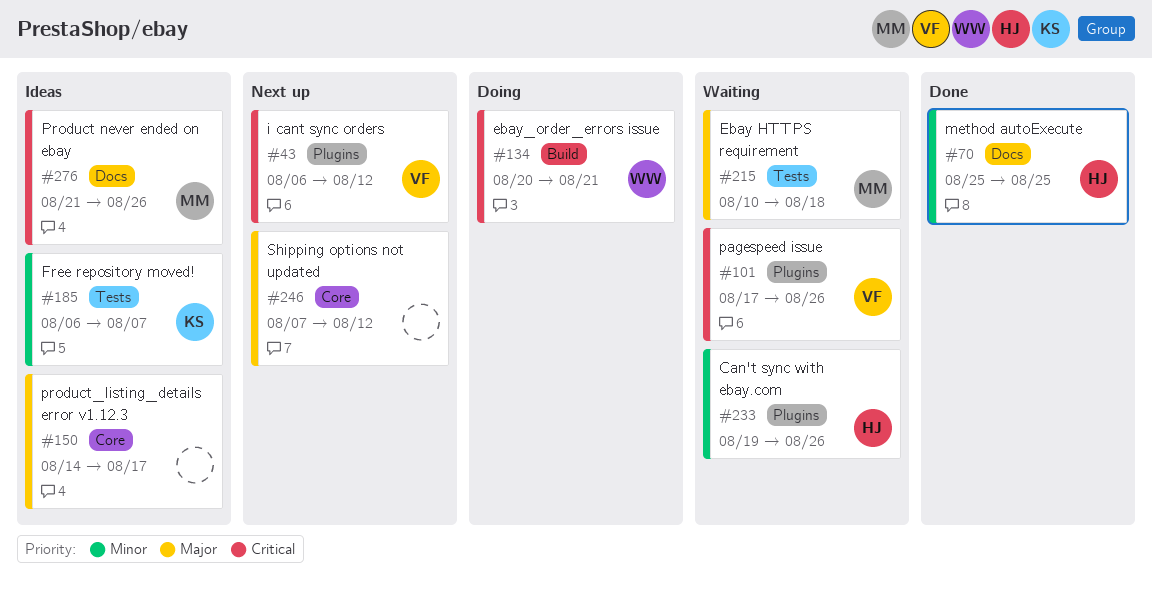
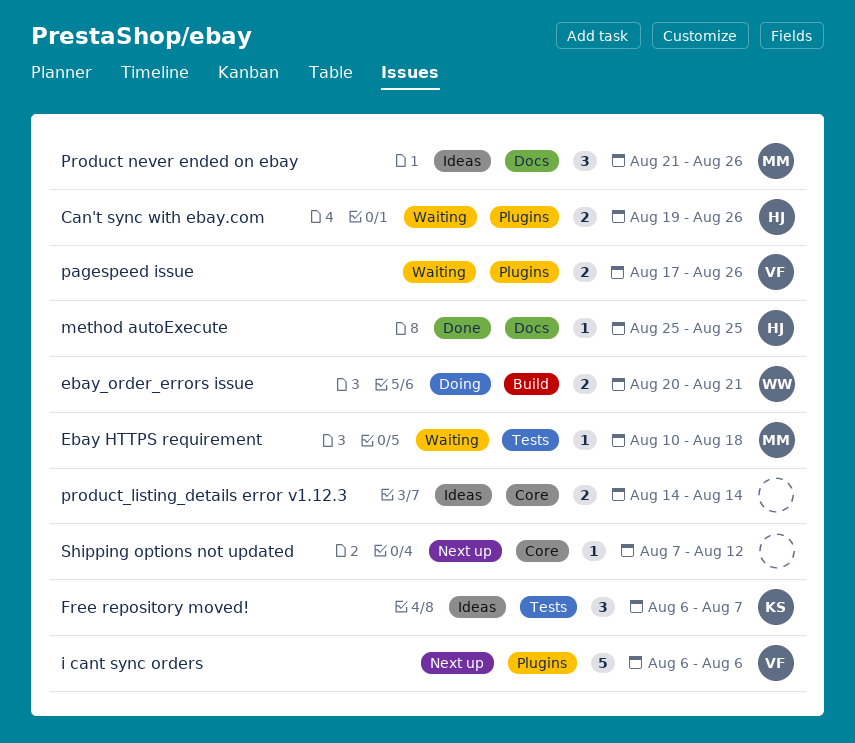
i cant sync orders, due: Aug 12 -> Aug 6
product_listing_details error v1.12.3, due: Aug 17 -> Aug 14

